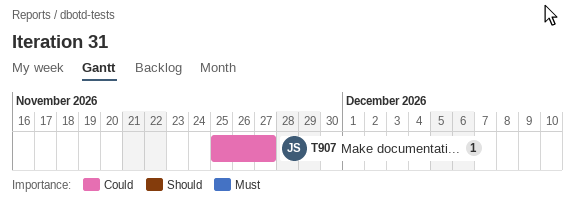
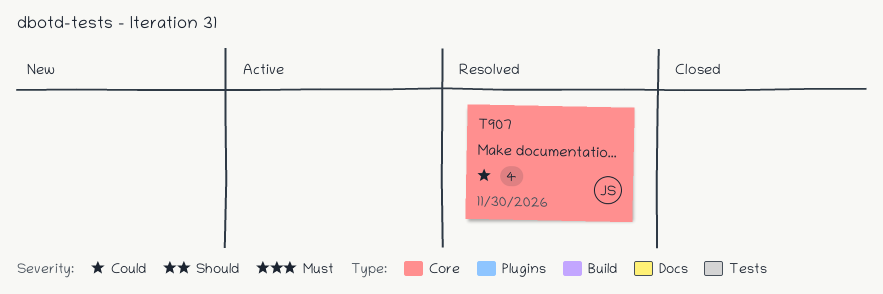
T907, estimate: 1 -> 4
T907, due: Nov 27 -> Nov 30

